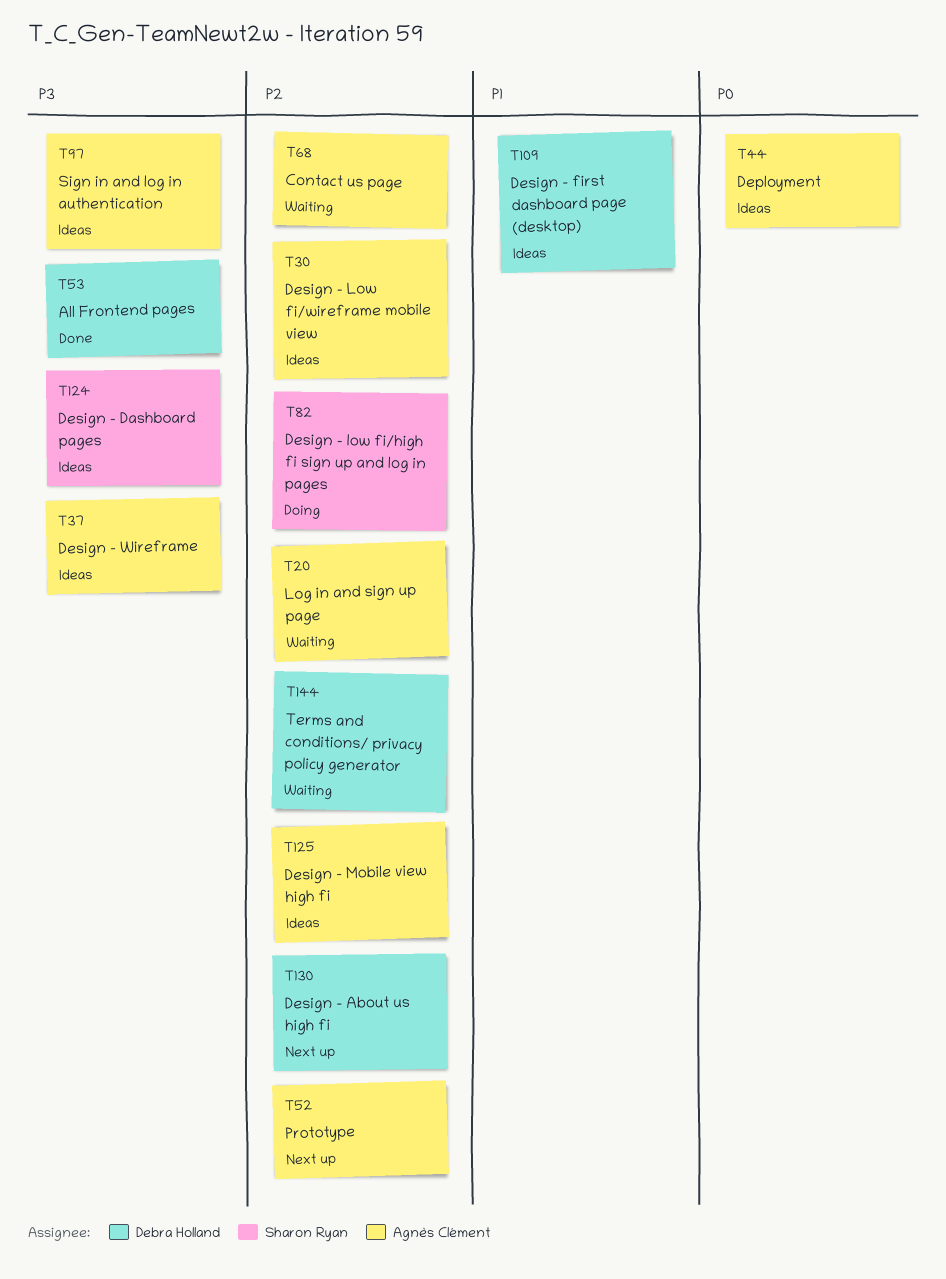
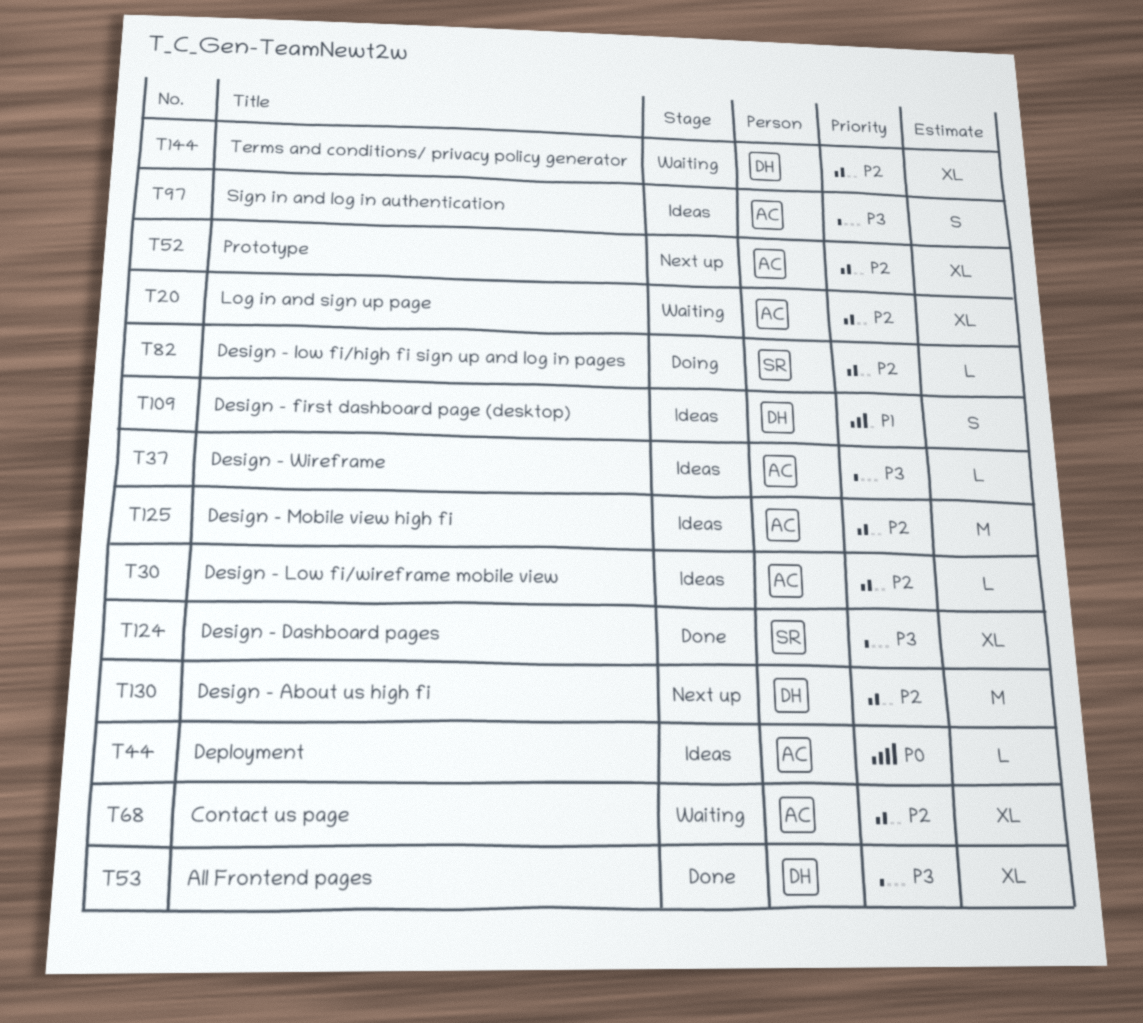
T124, status: Ideas -> Done

